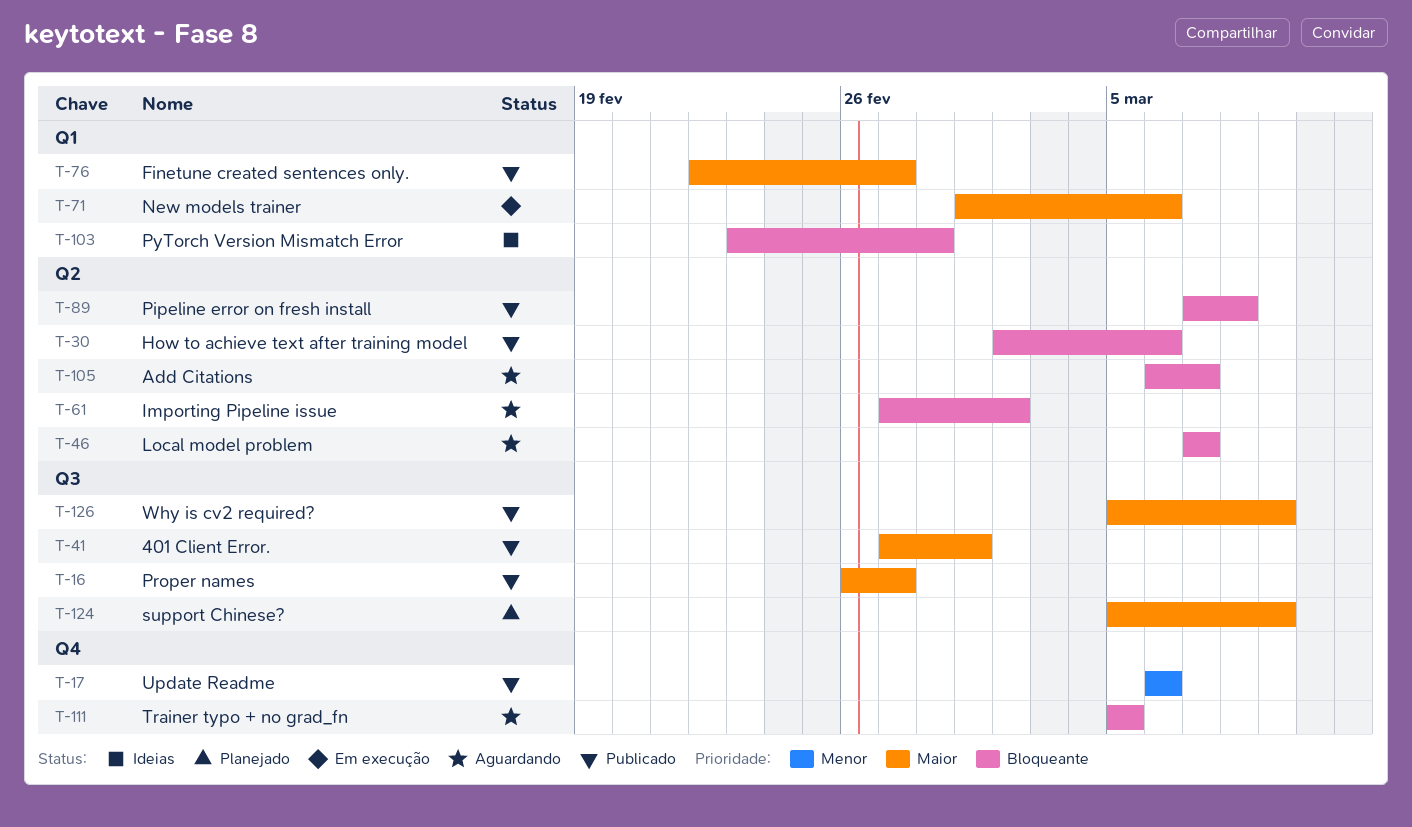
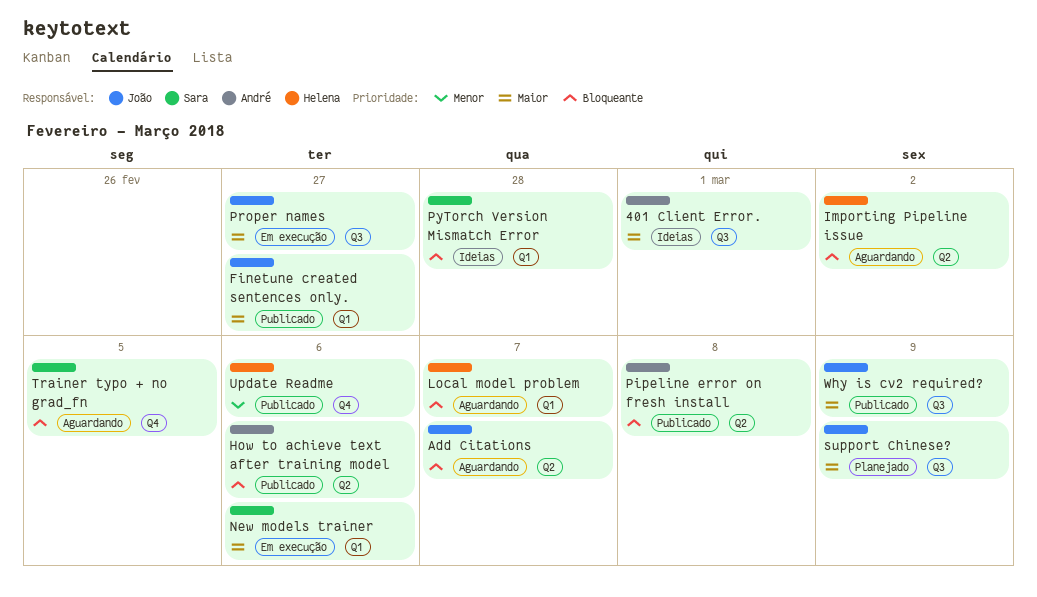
401 Client Error., status: Publicado -> Ideias
Local model problem, label: Q2 -> Q1
Proper names, status: Publicado -> Em execução

